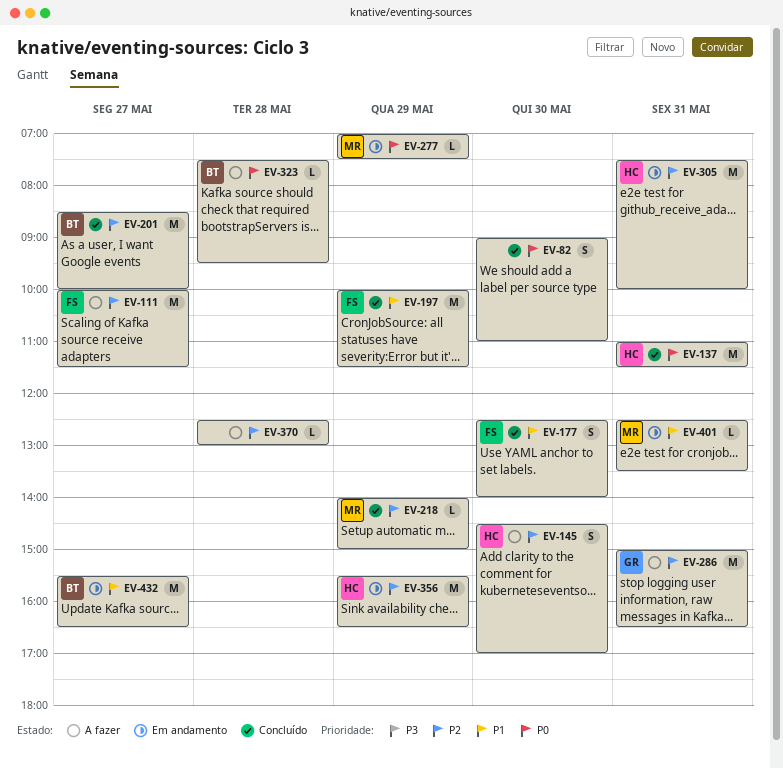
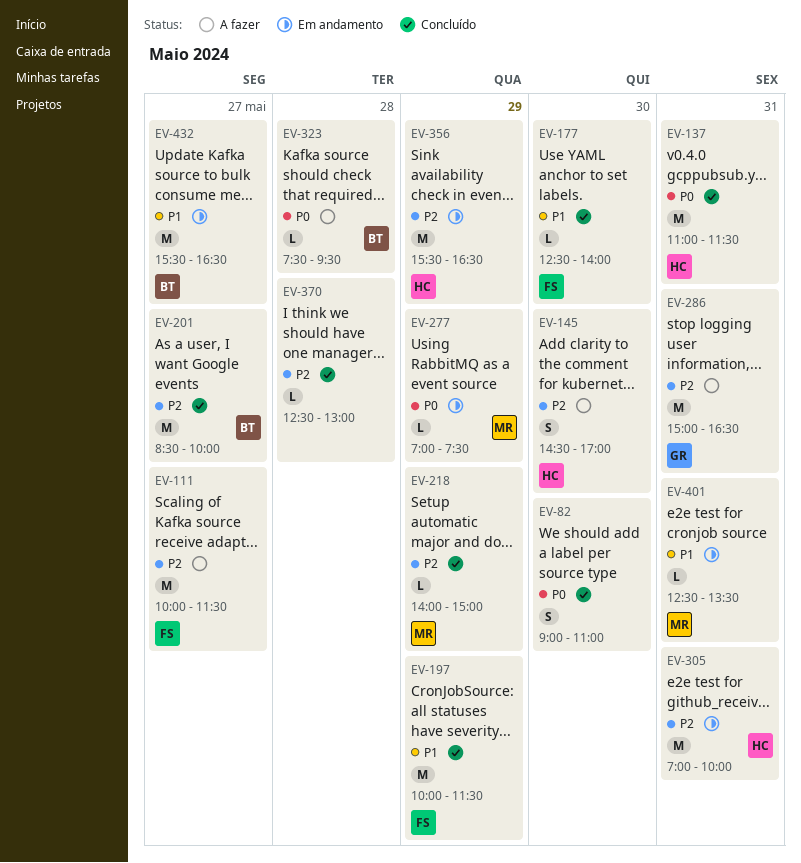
EV-177, estimate: S -> L
EV-305, begins: 07:30 -> 07:00
EV-370, status: A fazer -> Concluído

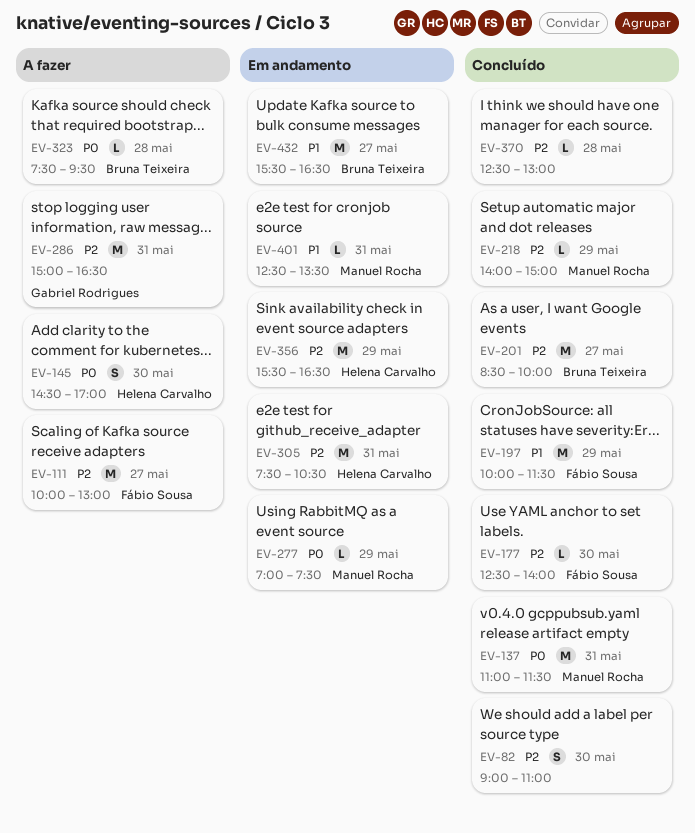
EV-82, priority: P0 -> P2
EV-111, ends: 11:30 -> 13:00
EV-137, owner: Helena Carvalho -> Manuel Rocha
EV-145, priority: P2 -> P0
EV-177, priority: P1 -> P2
EV-305, begins: 07:00 -> 07:30
EV-305, ends: 10:00 -> 10:30

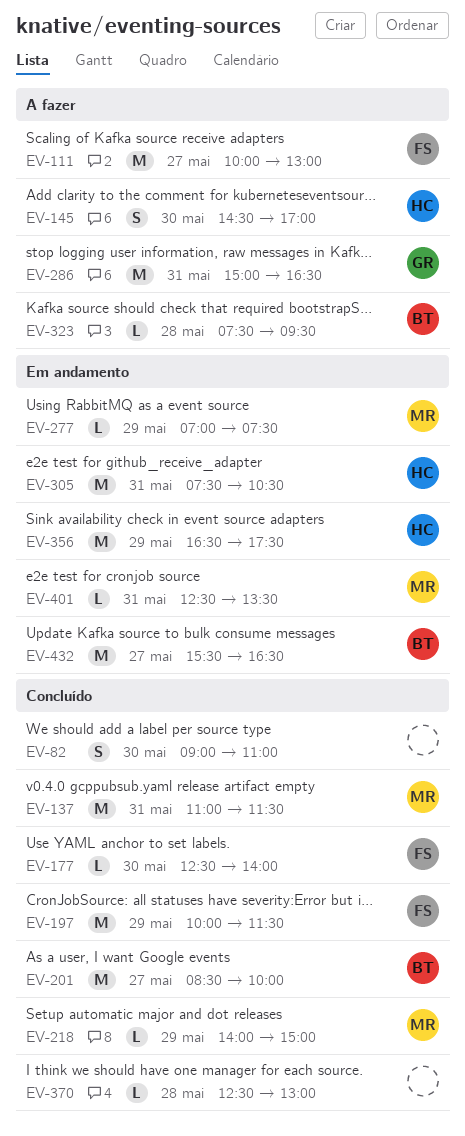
EV-356, begins: 15:30 -> 16:30
EV-356, ends: 16:30 -> 17:30

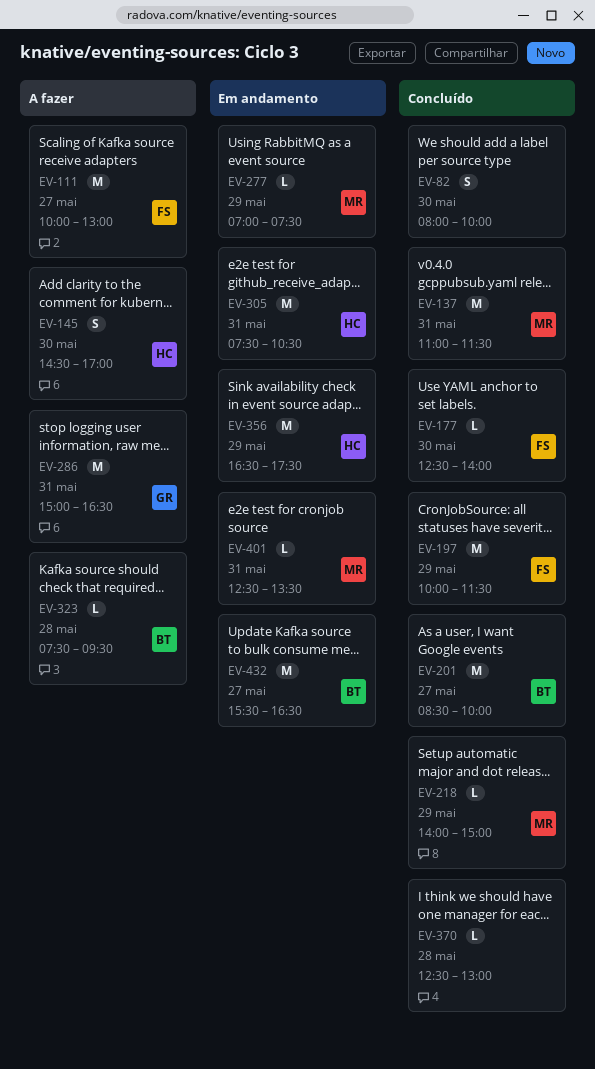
EV-82, begins: 09:00 -> 08:00
EV-82, ends: 11:00 -> 10:00

